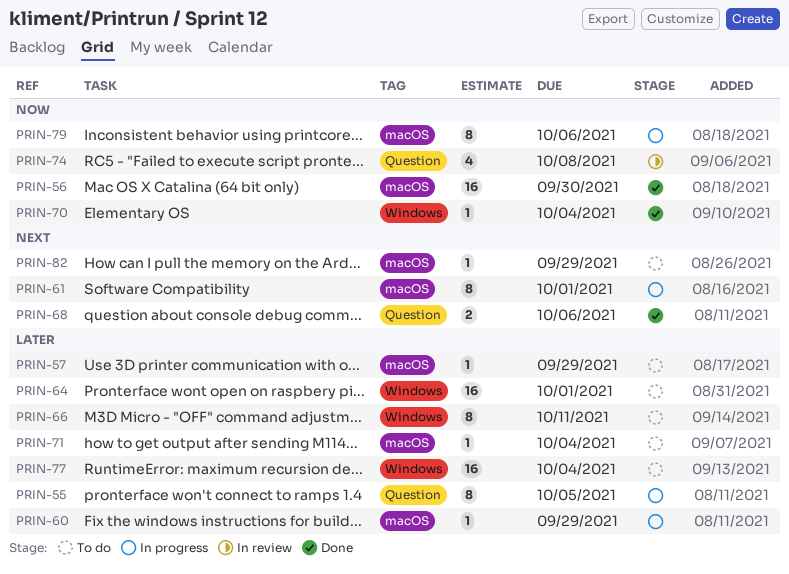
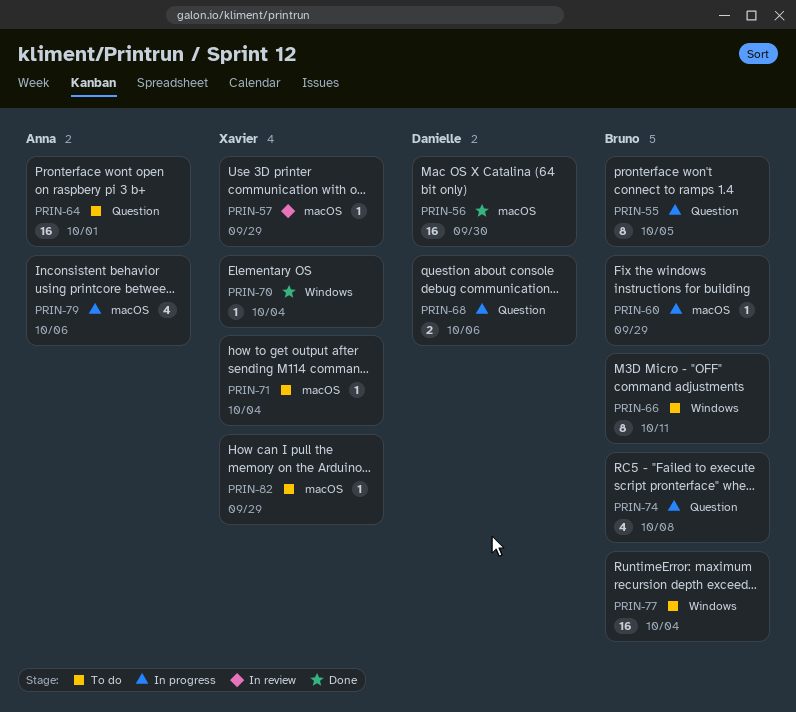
PRIN-57, status: To do -> In review
PRIN-61: present -> none
PRIN-64, label: Windows -> Question
PRIN-68, status: Done -> In progress
PRIN-74, status: In review -> In progress
PRIN-79, estimate: 8 -> 4

